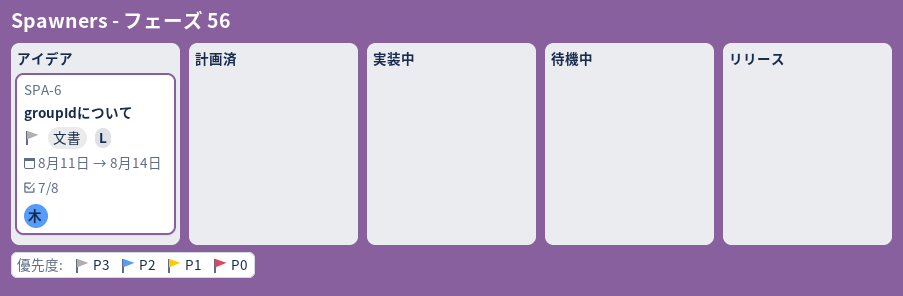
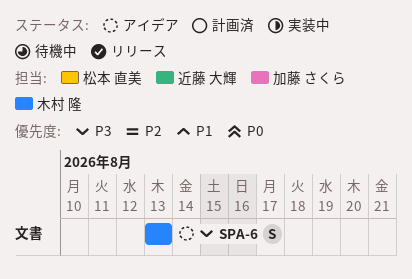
SPA-6, estimate: L -> S
SPA-6, start: Aug 11 -> Aug 13
SPA-6, due: Aug 14 -> Aug 13

